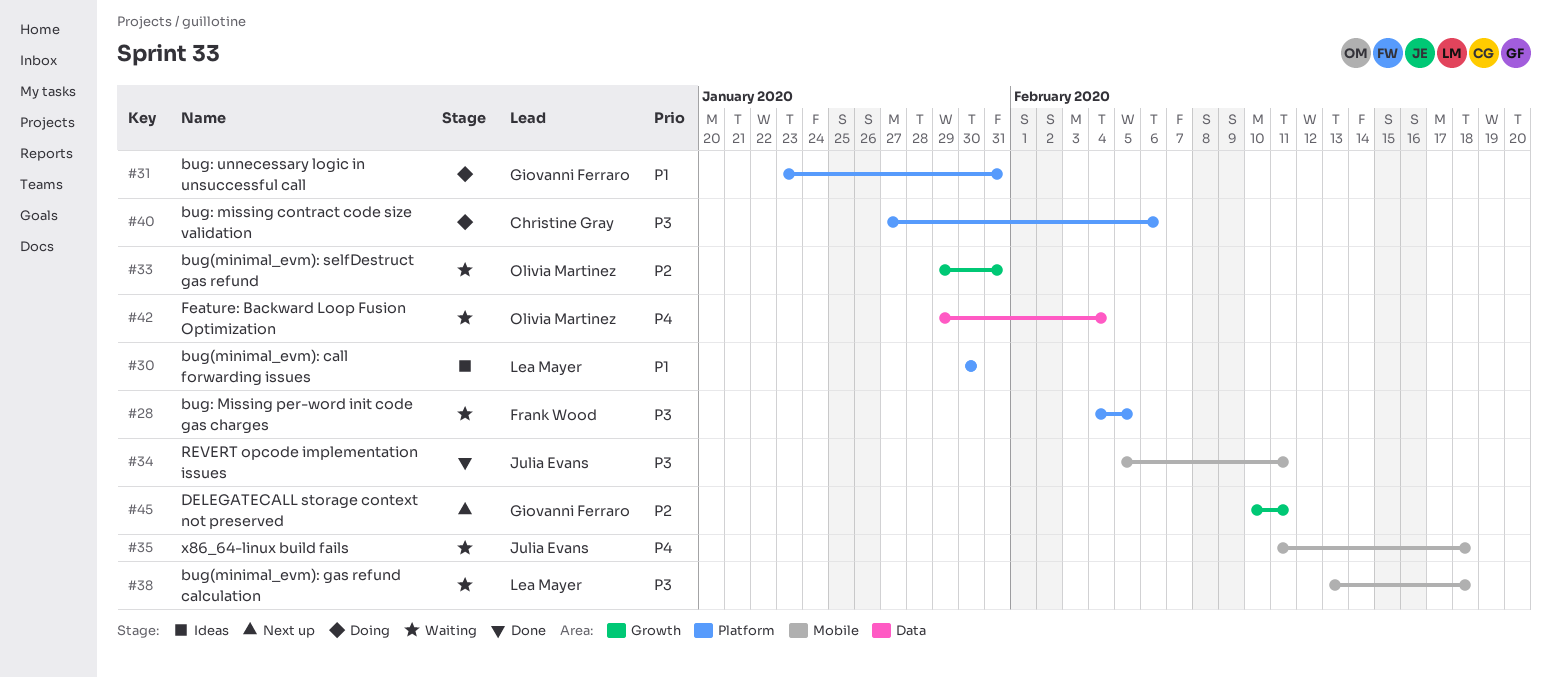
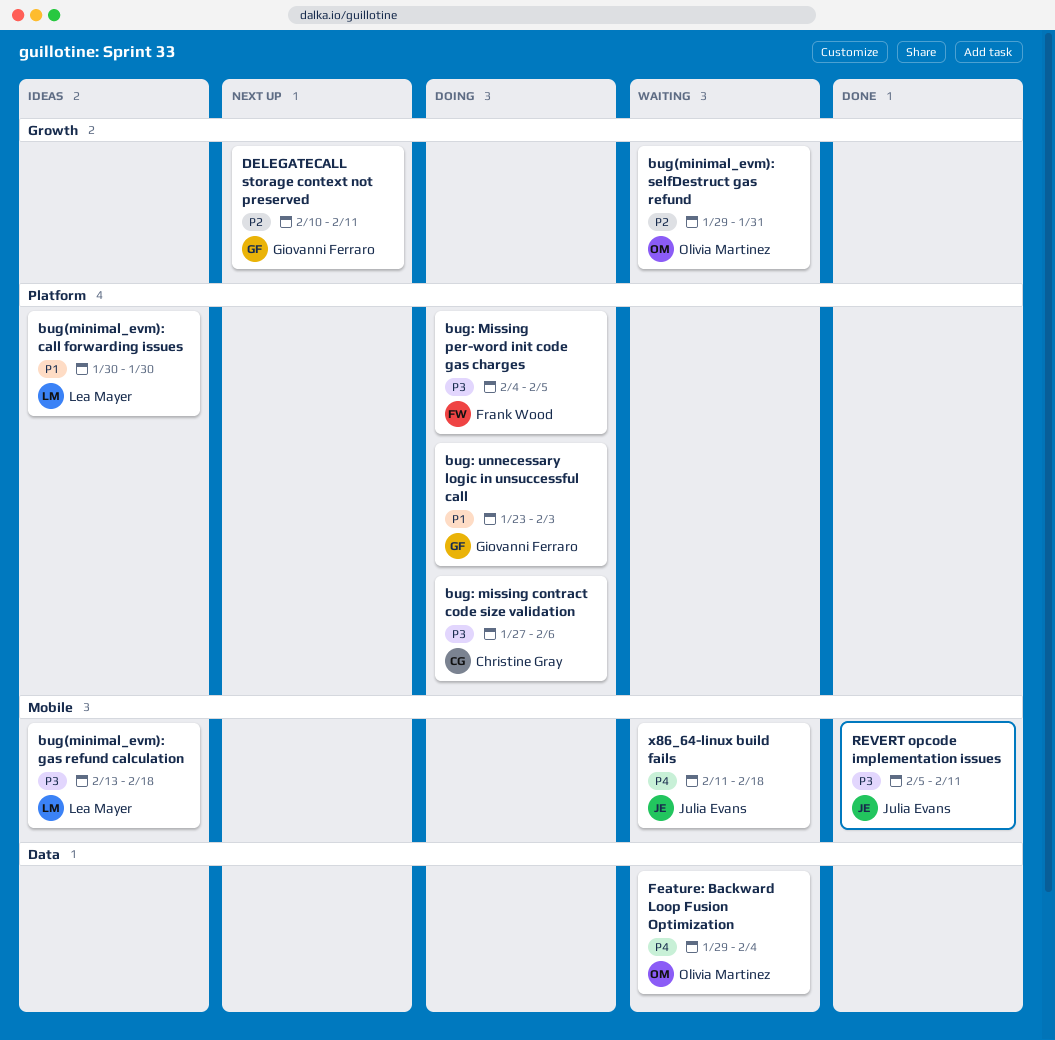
bug(minimal_evm): gas refund calculation, status: Waiting -> Ideas
bug: Missing per-word init code gas charges, status: Waiting -> Doing
bug: unnecessary logic in unsuccessful call, due: Jan 31 -> Feb 3

